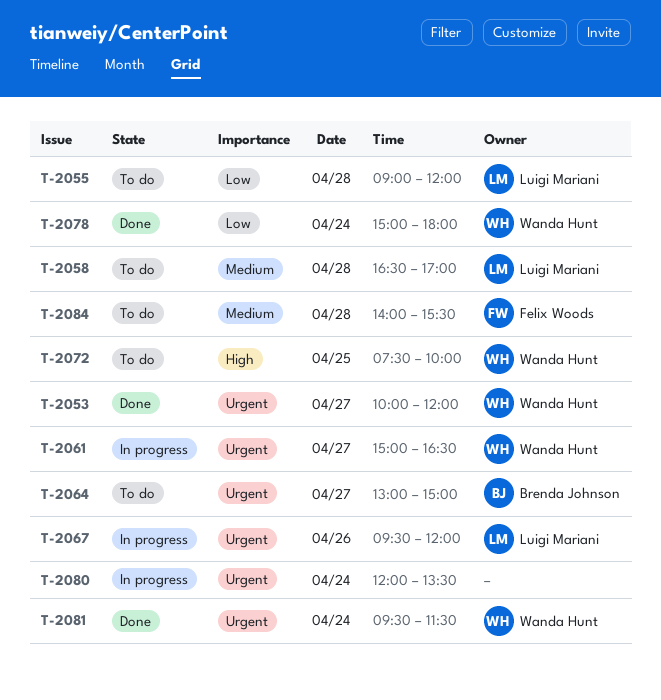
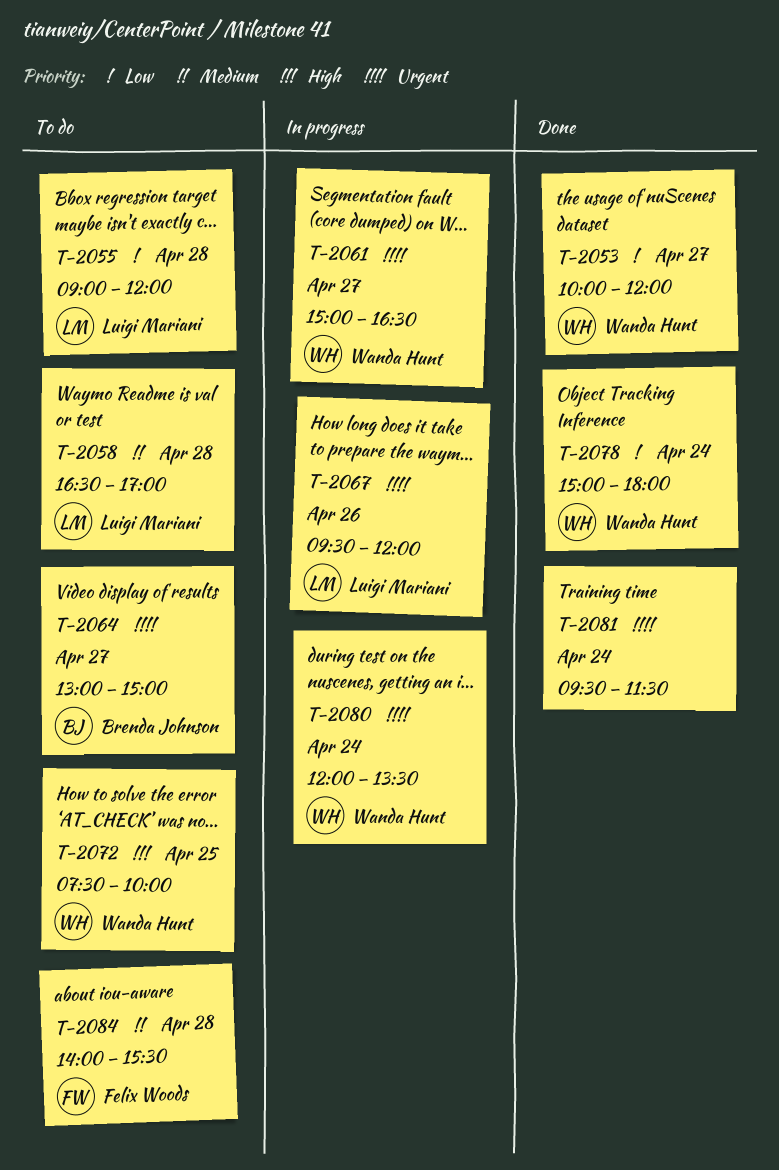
T-2053, priority: Urgent -> Low
T-2080, owner: none -> Wanda Hunt
T-2081, owner: Wanda Hunt -> none

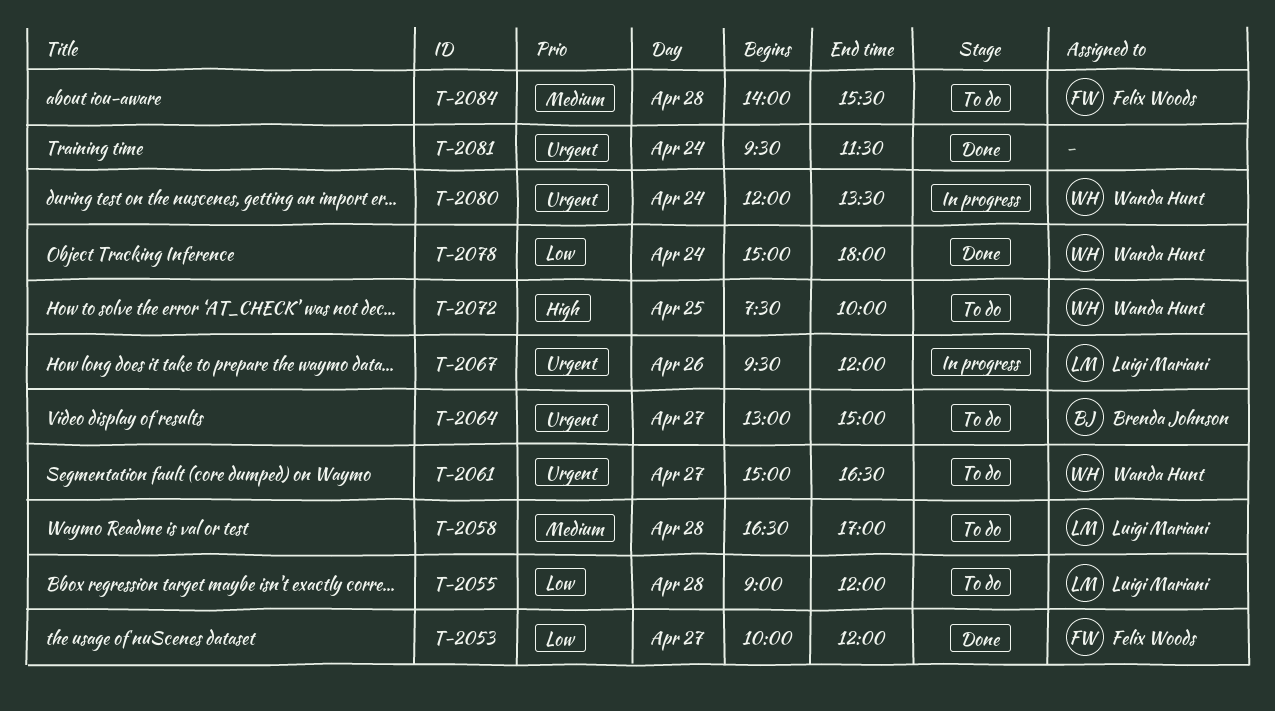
T-2053, owner: Wanda Hunt -> Felix Woods
T-2061, status: In progress -> To do

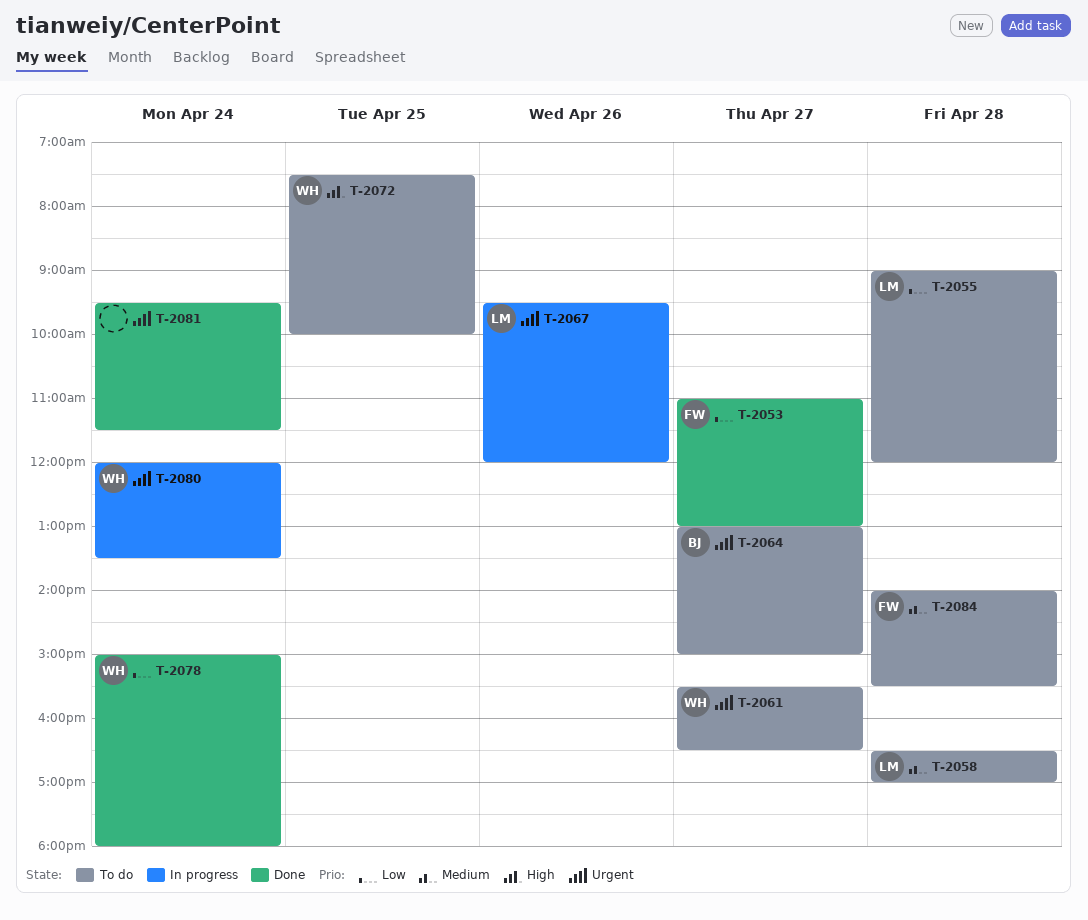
T-2053, begins: 10:00 -> 11:00
T-2053, ends: 12:00 -> 13:00
T-2061, begins: 15:00 -> 15:30

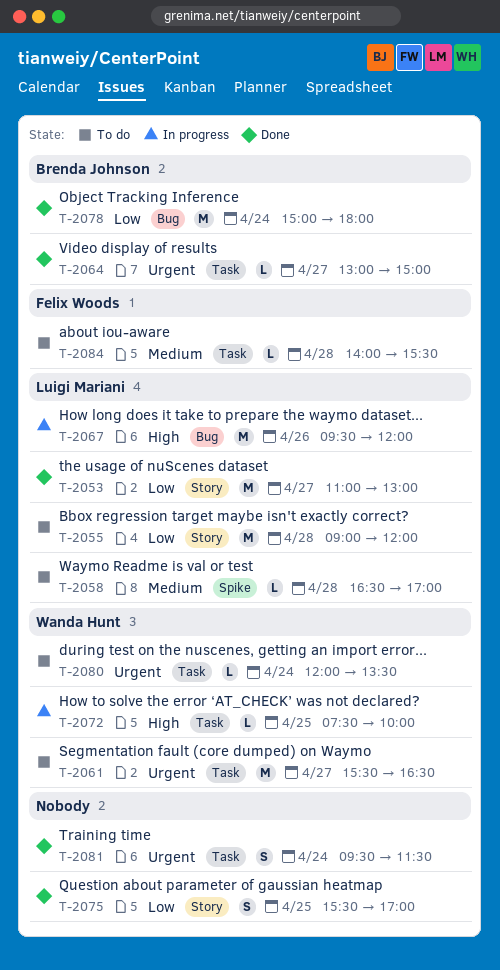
T-2053, owner: Felix Woods -> Luigi Mariani
T-2064, status: To do -> Done
T-2067, priority: Urgent -> High
T-2072, status: To do -> In progress
T-2075: none -> present
T-2078, owner: Wanda Hunt -> Brenda Johnson
T-2080, status: In progress -> To do

